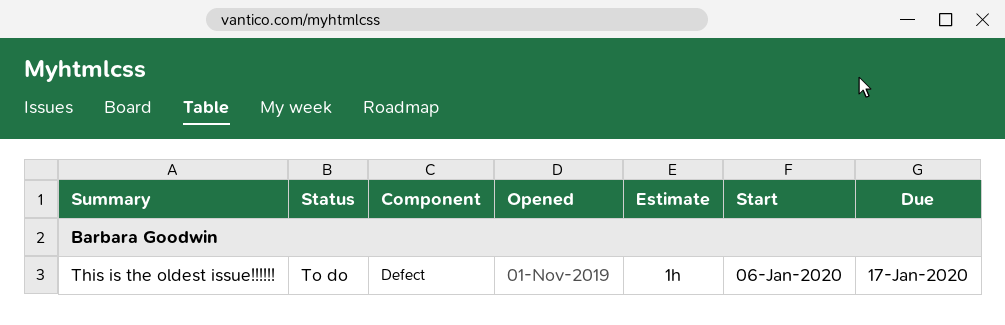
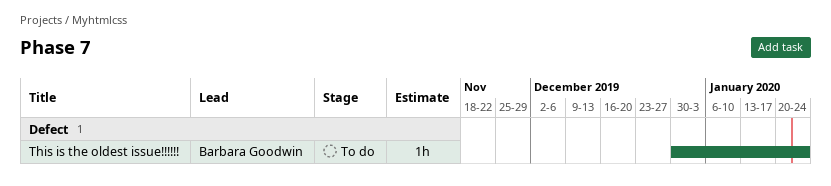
This is the oldest issue!!!!!!, start: Jan 6 -> Dec 30
This is the oldest issue!!!!!!, due: Jan 17 -> Jan 24

